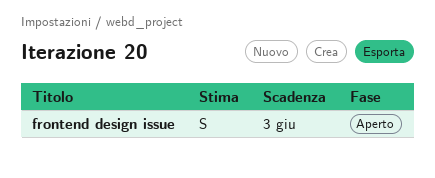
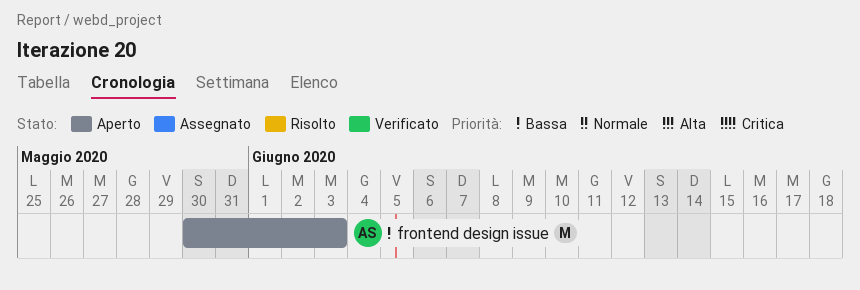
frontend design issue, estimate: S -> M

